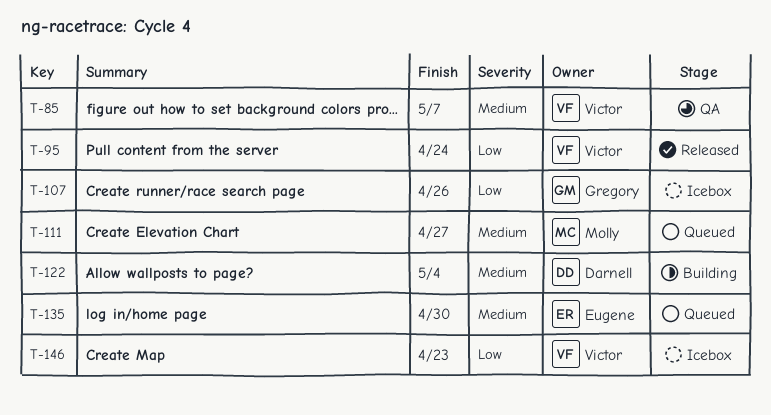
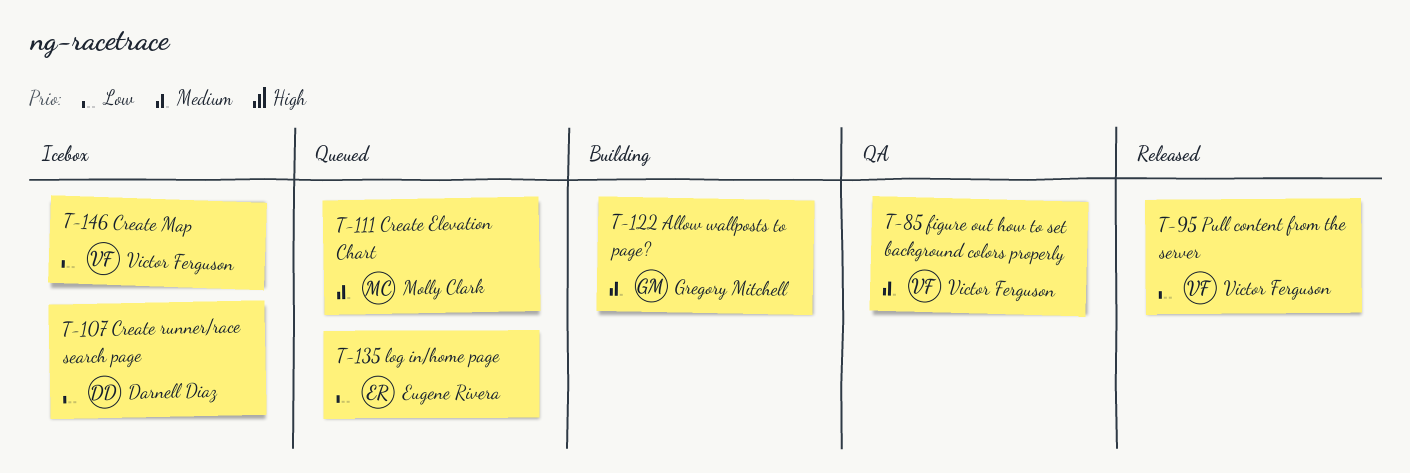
T-107, owner: Gregory Mitchell -> Darnell Diaz
T-122, owner: Darnell Diaz -> Gregory Mitchell
T-135, priority: Medium -> Low

